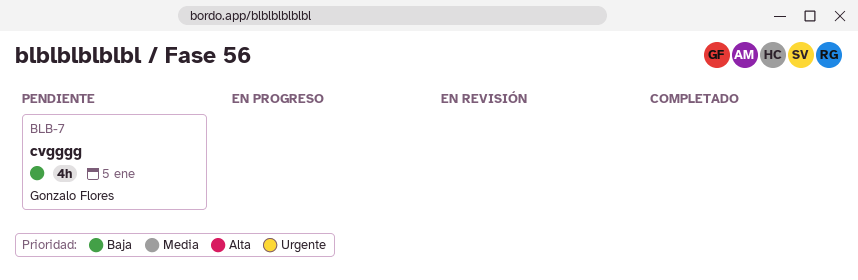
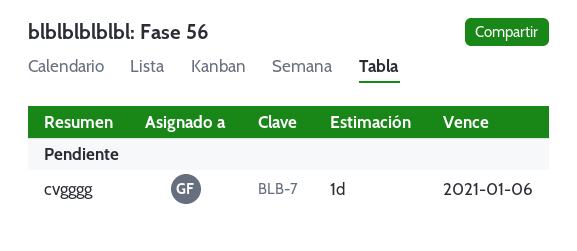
BLB-7, estimate: 4h -> 1d
BLB-7, due: Jan 5 -> Jan 6

